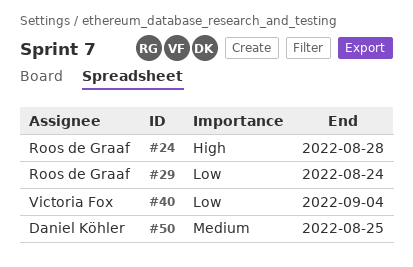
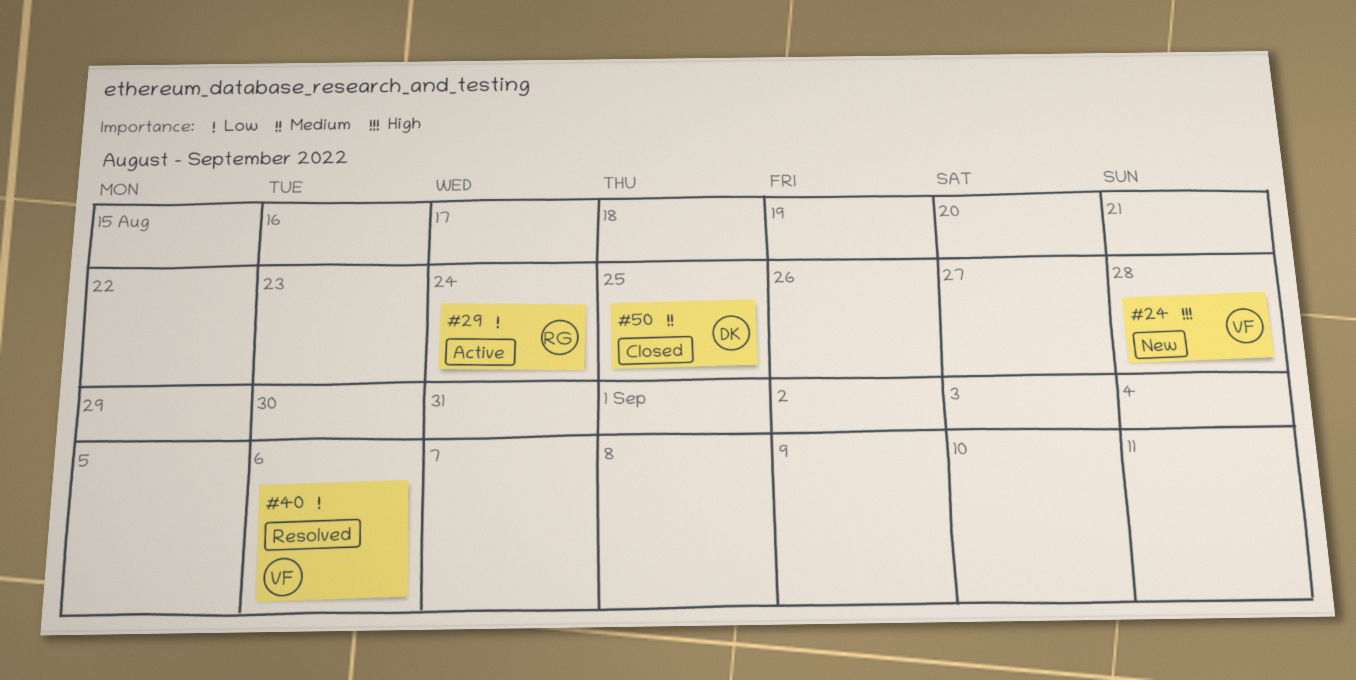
#24, owner: Roos de Graaf -> Victoria Fox
#40, due: Sep 4 -> Sep 6

